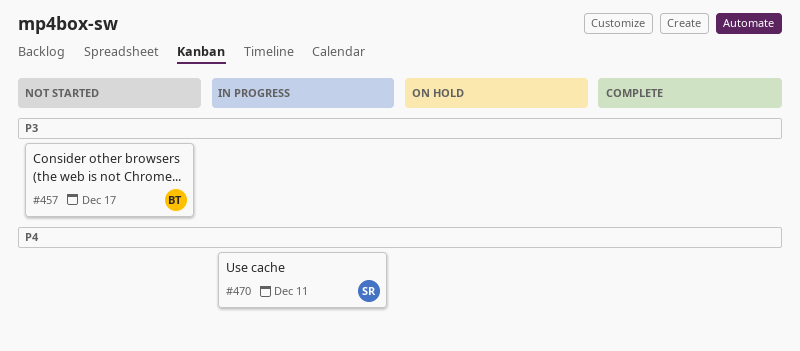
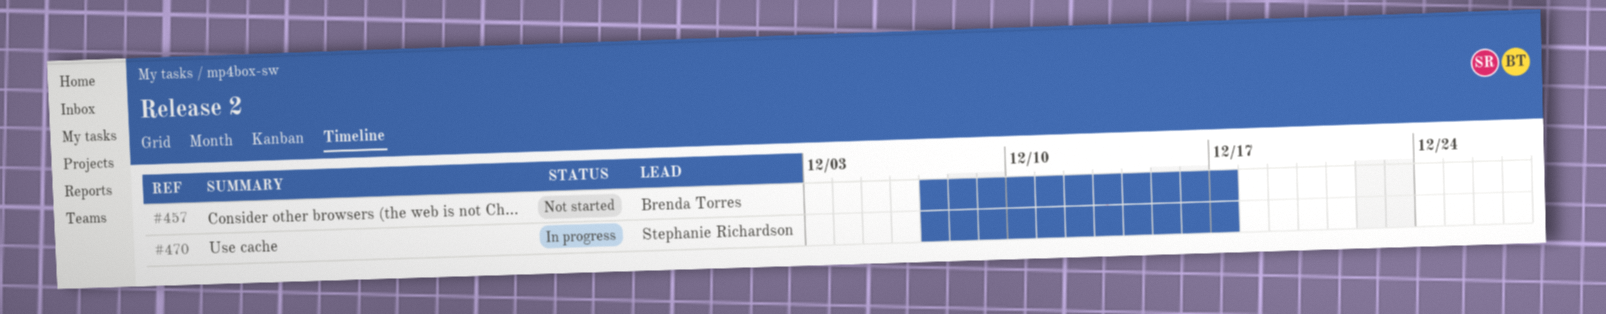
#470, due: Dec 11 -> Dec 17

